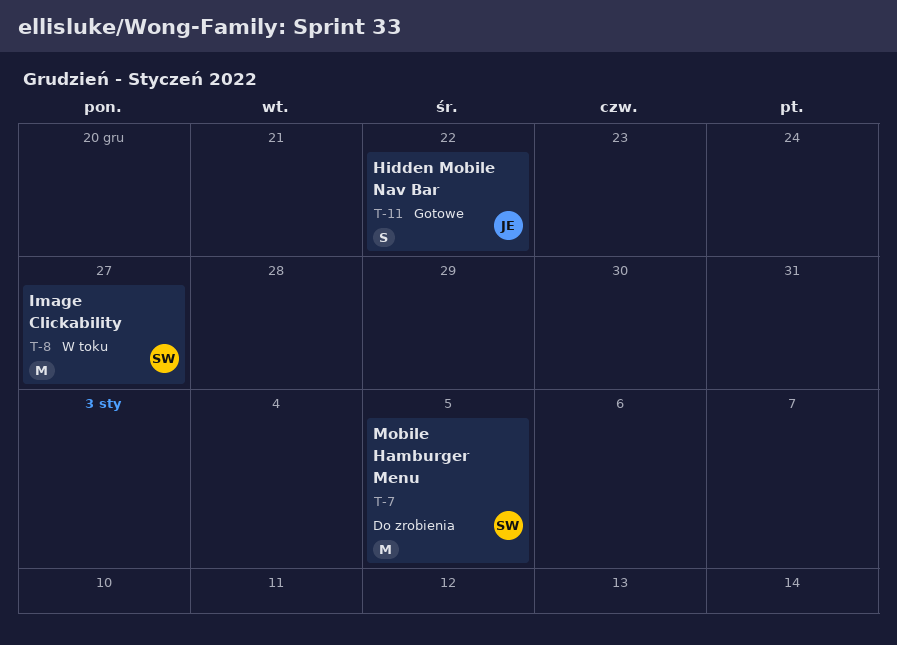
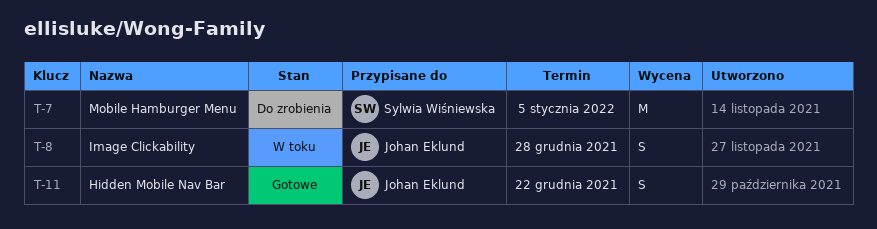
T-8, owner: Sylwia Wiśniewska -> Johan Eklund
T-8, estimate: M -> S
T-8, due: Dec 27 -> Dec 28

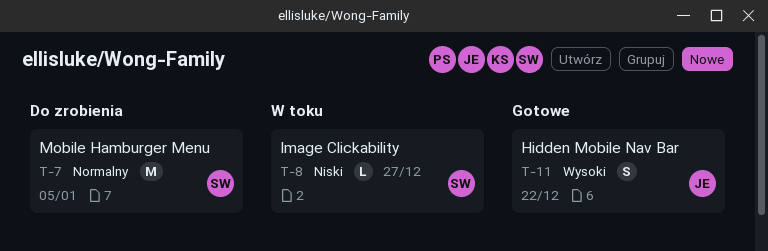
T-8, owner: Johan Eklund -> Sylwia Wiśniewska
T-8, estimate: S -> L
T-8, due: Dec 28 -> Dec 27

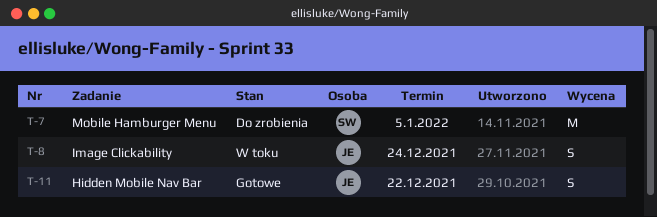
T-8, owner: SW -> JE
T-8, estimate: L -> S
T-8, due: Dec 27 -> Dec 24

